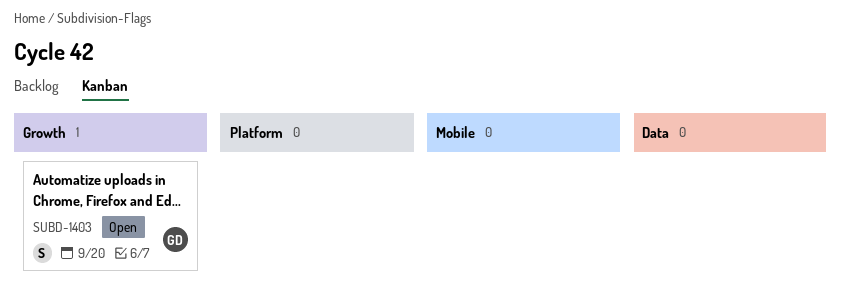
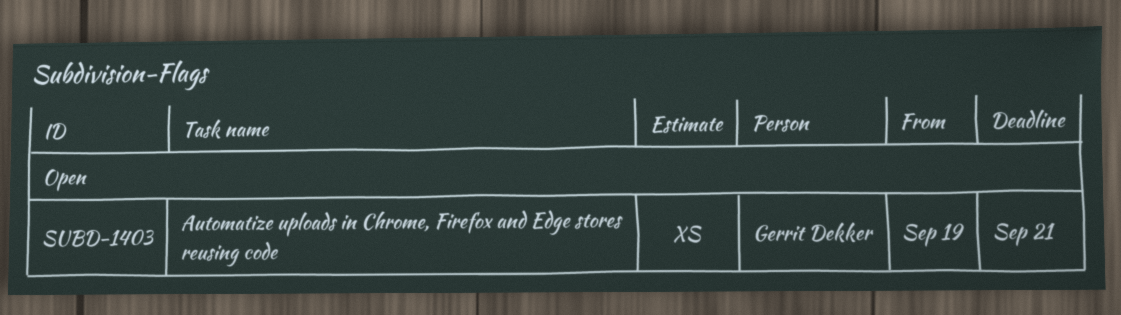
SUBD-1403, estimate: S -> XS
SUBD-1403, due: Sep 20 -> Sep 21

